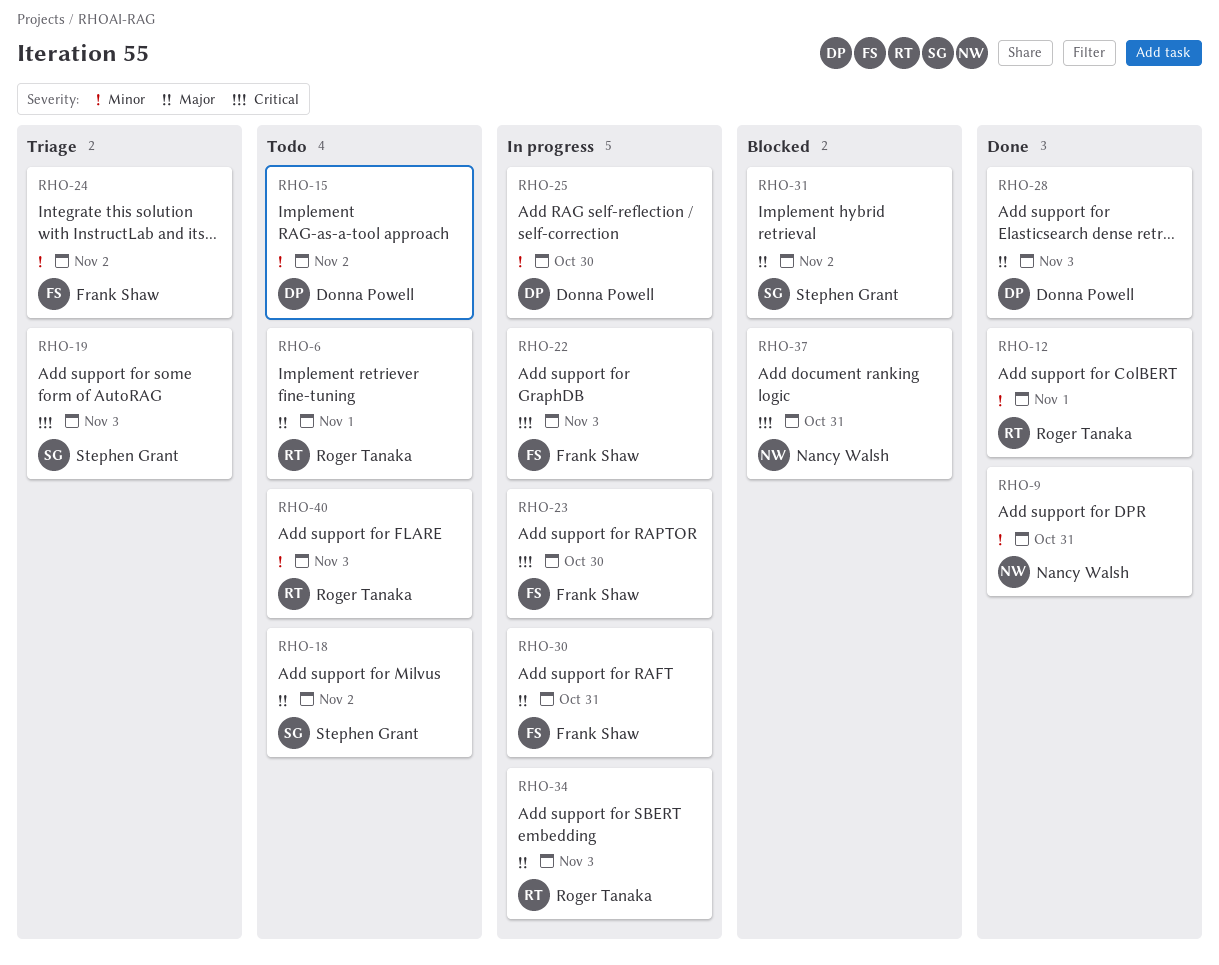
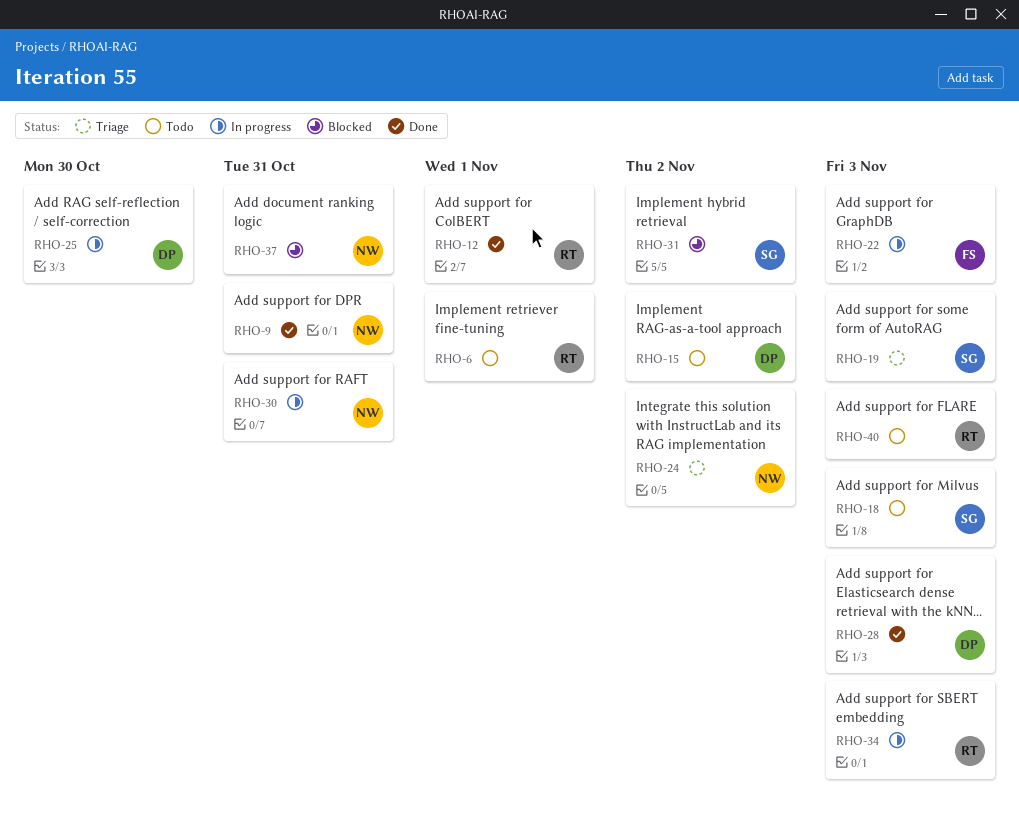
RHO-18, due: Nov 2 -> Nov 3
RHO-23: present -> none
RHO-24, owner: Frank Shaw -> Nancy Walsh
RHO-30, owner: Frank Shaw -> Nancy Walsh

